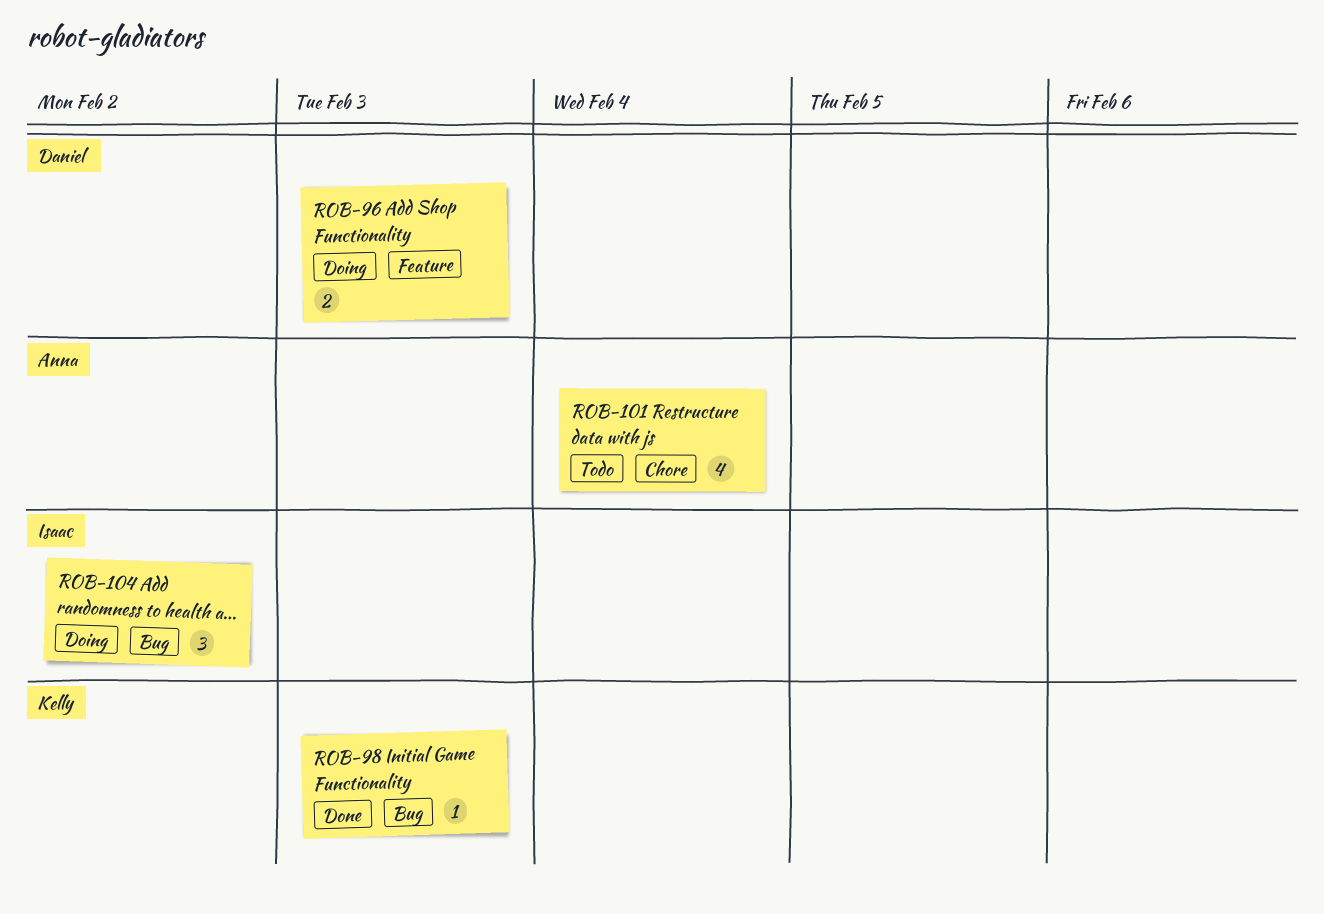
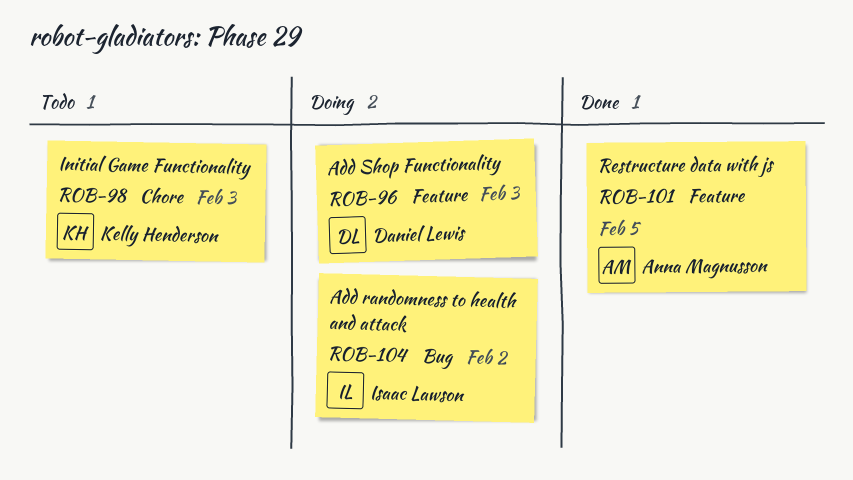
ROB-98, status: Done -> Todo
ROB-98, label: Bug -> Chore
ROB-101, status: Todo -> Done
ROB-101, label: Chore -> Feature
ROB-101, due: Feb 4 -> Feb 5

